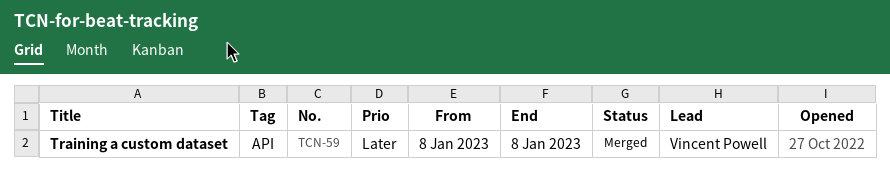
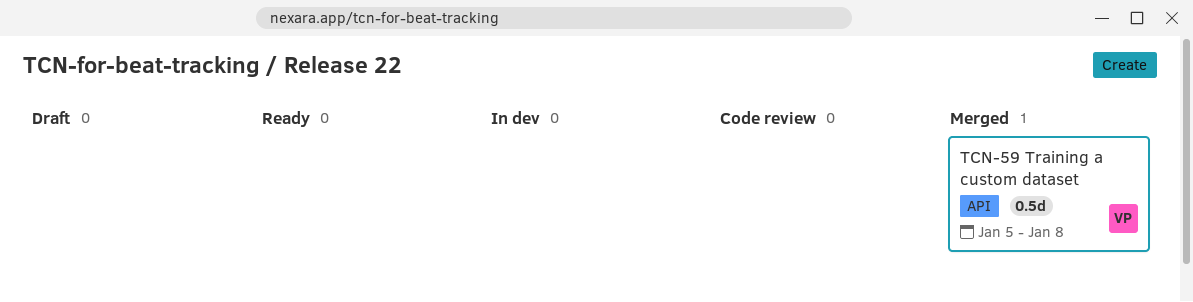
TCN-59, start: Jan 8 -> Jan 5

